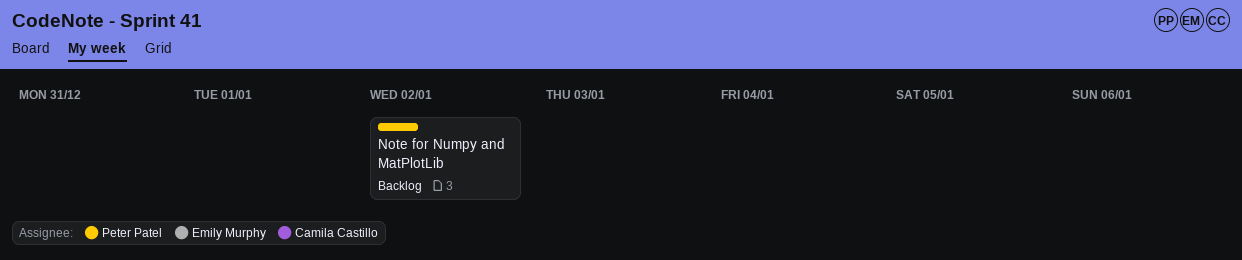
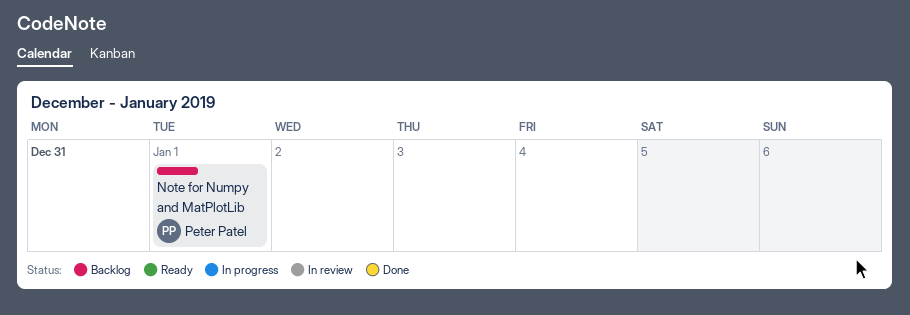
Note for Numpy and MatPlotLib, due: Jan 2 -> Jan 1

